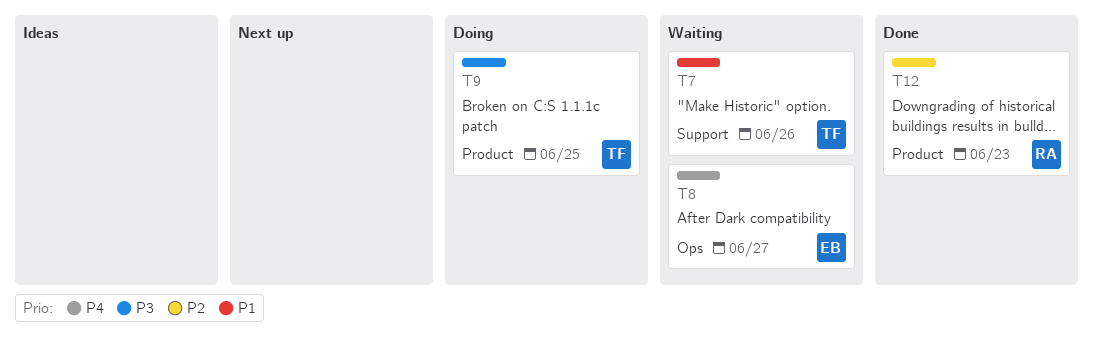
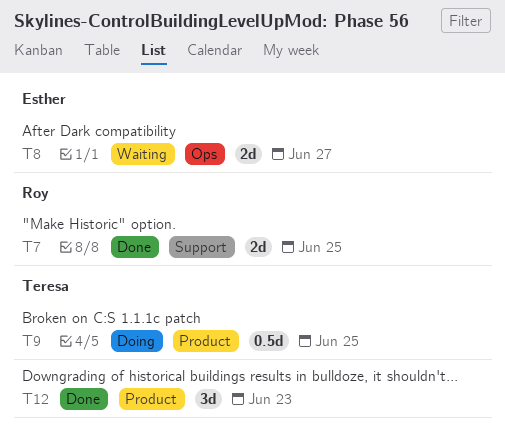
T7, status: Waiting -> Done
T7, owner: Teresa -> Roy
T7, due: Jun 26 -> Jun 25
T12, owner: Roy -> Teresa

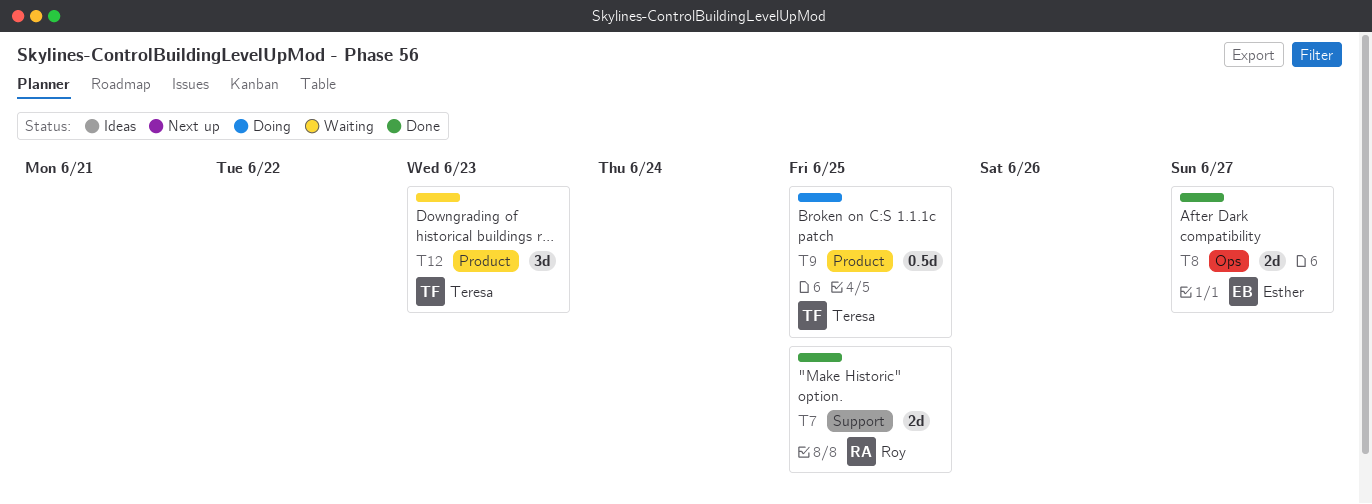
T8, status: Waiting -> Done
T12, status: Done -> Waiting

